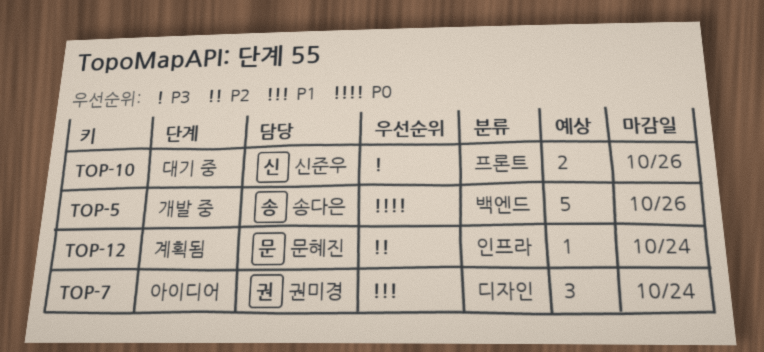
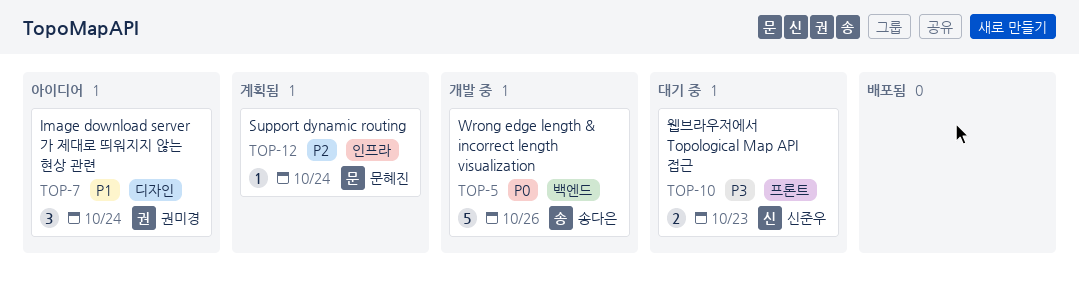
TOP-10, due: Oct 26 -> Oct 23

